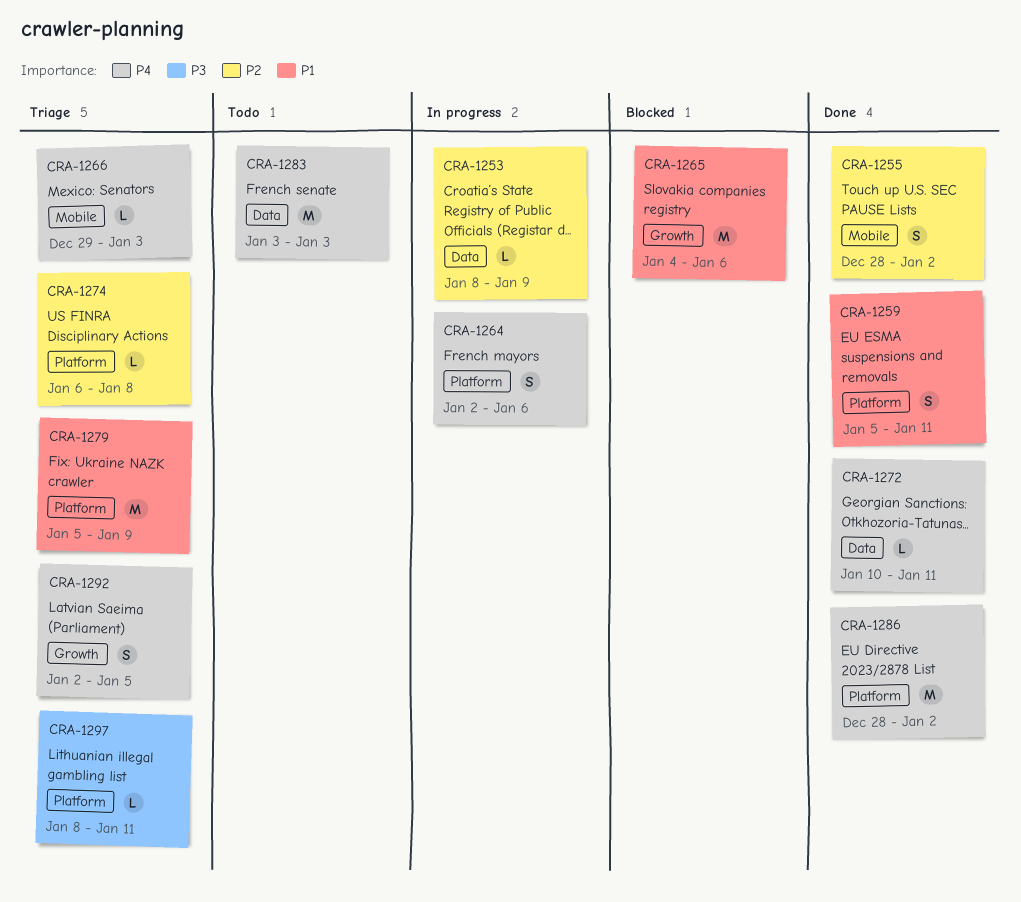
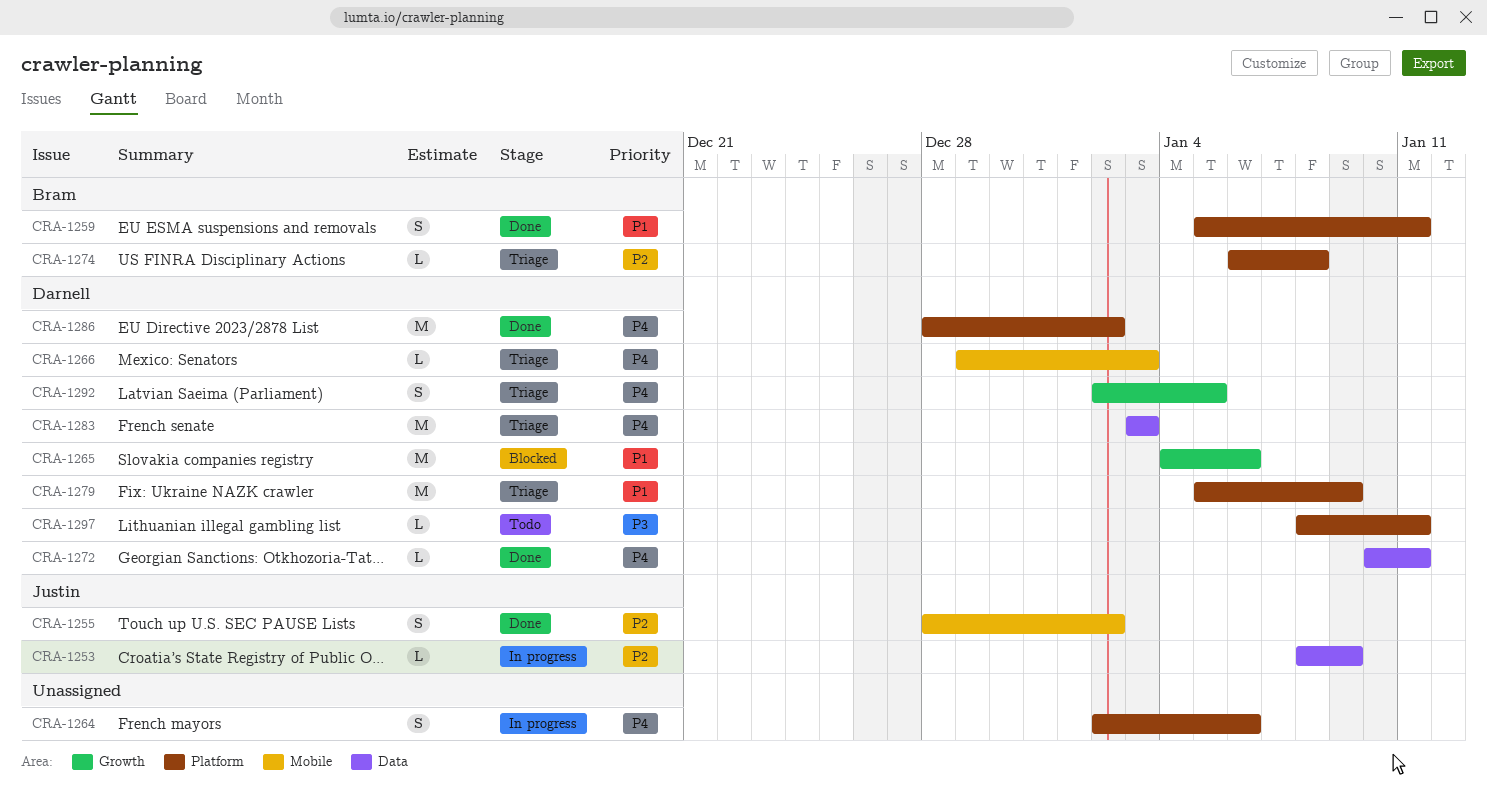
CRA-1283, status: Todo -> Triage
CRA-1297, status: Triage -> Todo

